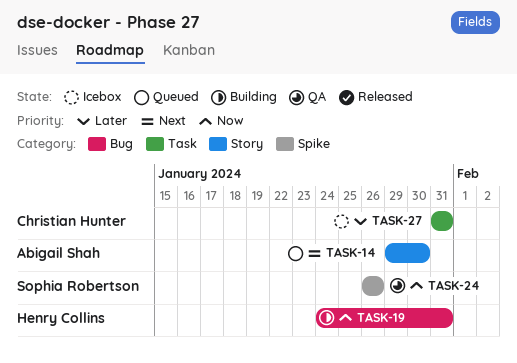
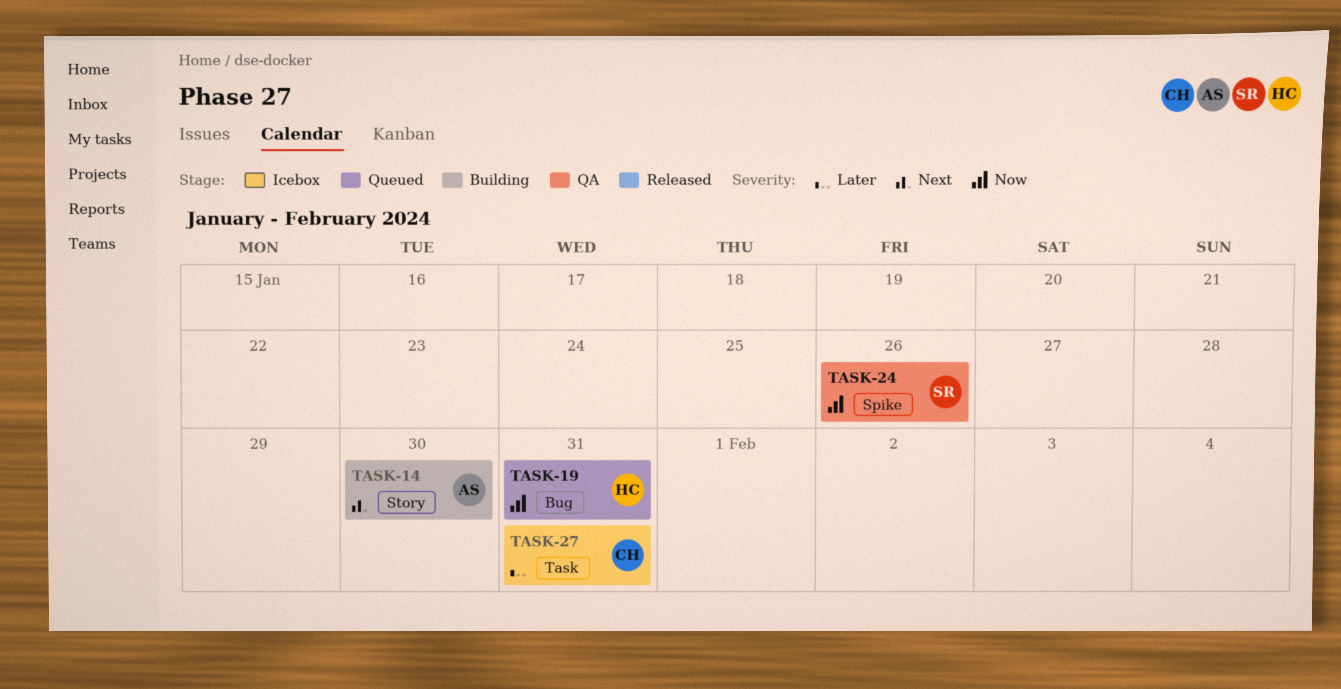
TASK-14, status: Queued -> Building
TASK-19, status: Building -> Queued

